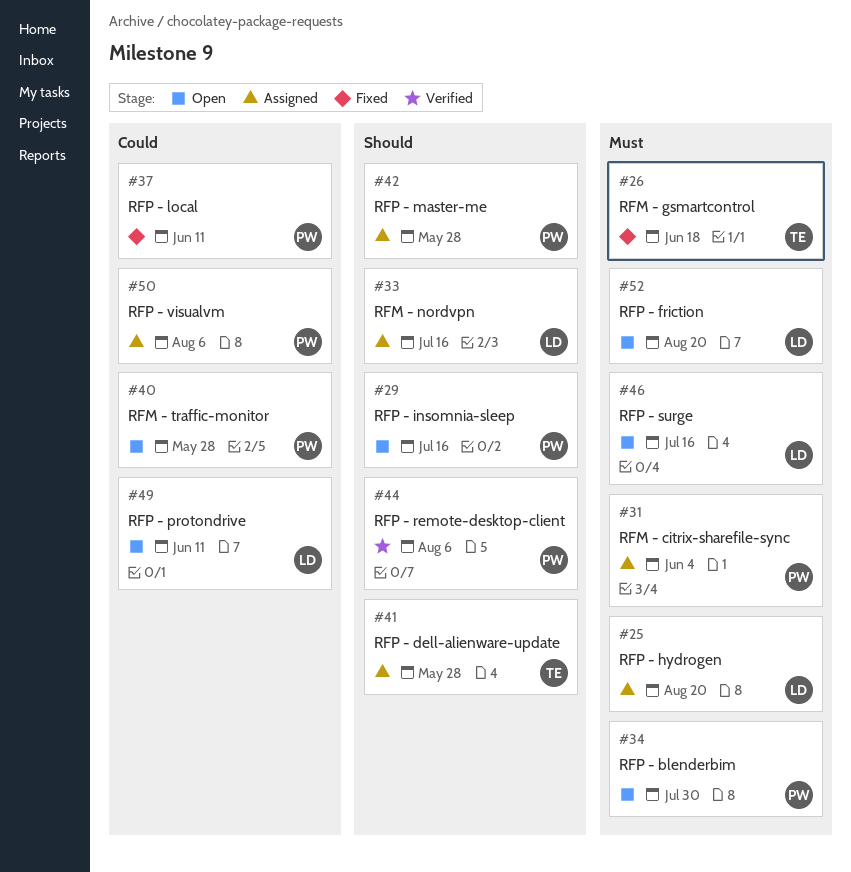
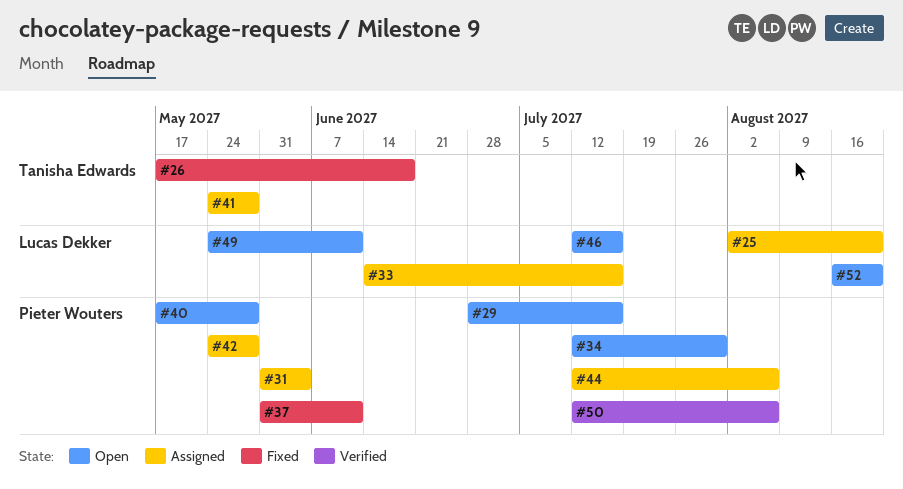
#44, status: Verified -> Assigned
#50, status: Assigned -> Verified

